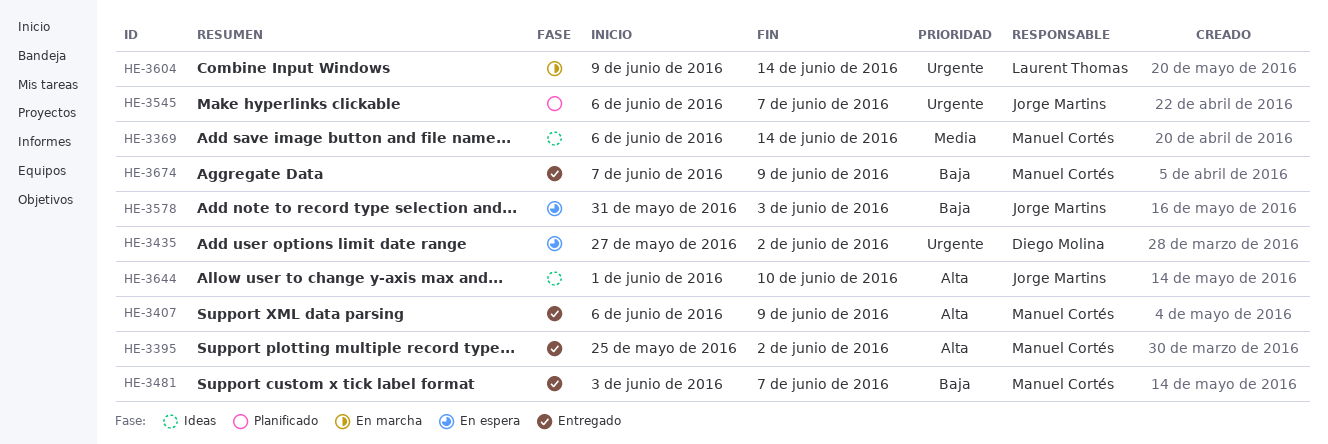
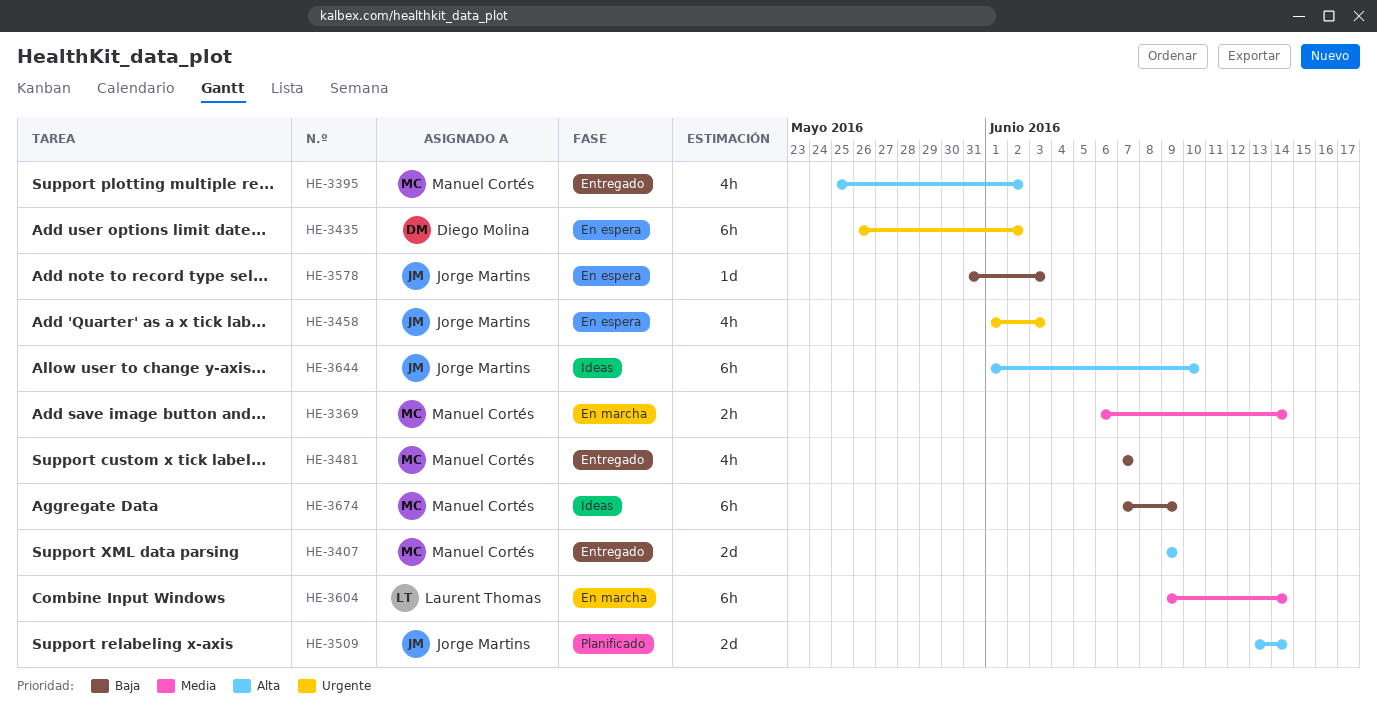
HE-3369, status: Ideas -> En marcha
HE-3407, start: Jun 6 -> Jun 9
HE-3435, start: May 27 -> May 26
HE-3458: none -> present
HE-3481, start: Jun 3 -> Jun 7
HE-3509: none -> present
HE-3545: present -> none
HE-3604, priority: Urgente -> Media
HE-3674, status: Entregado -> Ideas

